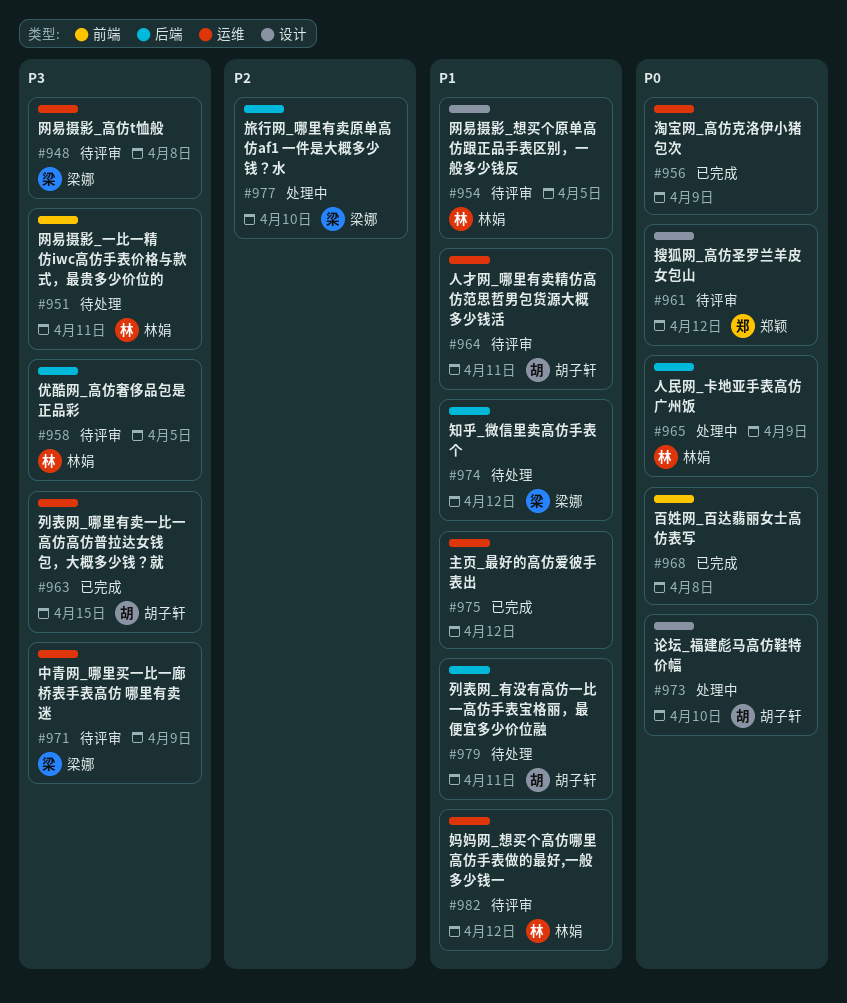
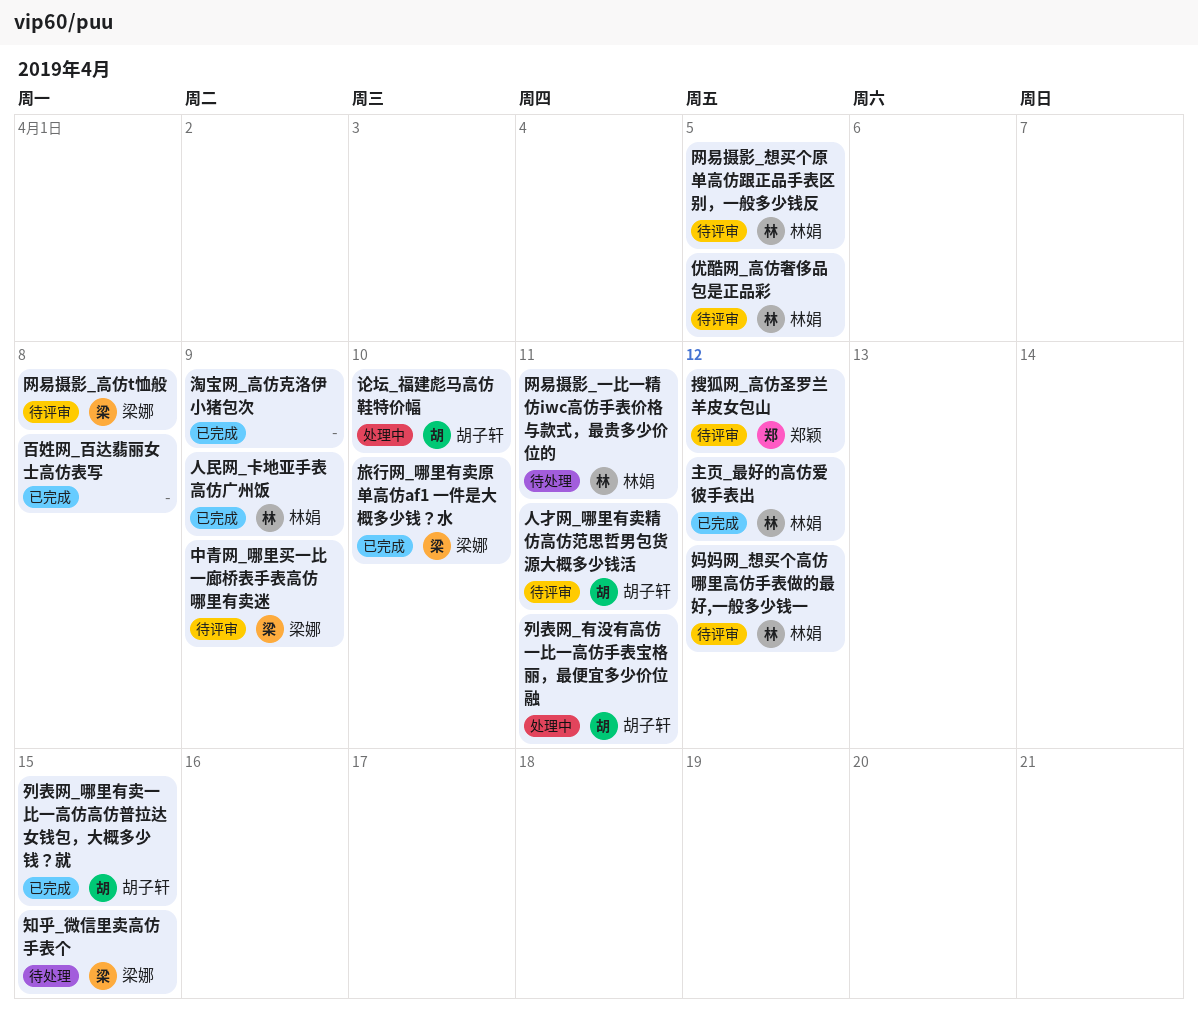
主页_最好的高仿爱彼手表出, owner: none -> 林娟
人民网_卡地亚手表高仿广州饭, status: 处理中 -> 已完成
列表网_有没有高仿一比一高仿手表宝格丽，最便宜多少价位融, status: 待处理 -> 处理中
旅行网_哪里有卖原单高仿af1 一件是大概多少钱？水, status: 处理中 -> 已完成
知乎_微信里卖高仿手表个, due: Apr 12 -> Apr 15

